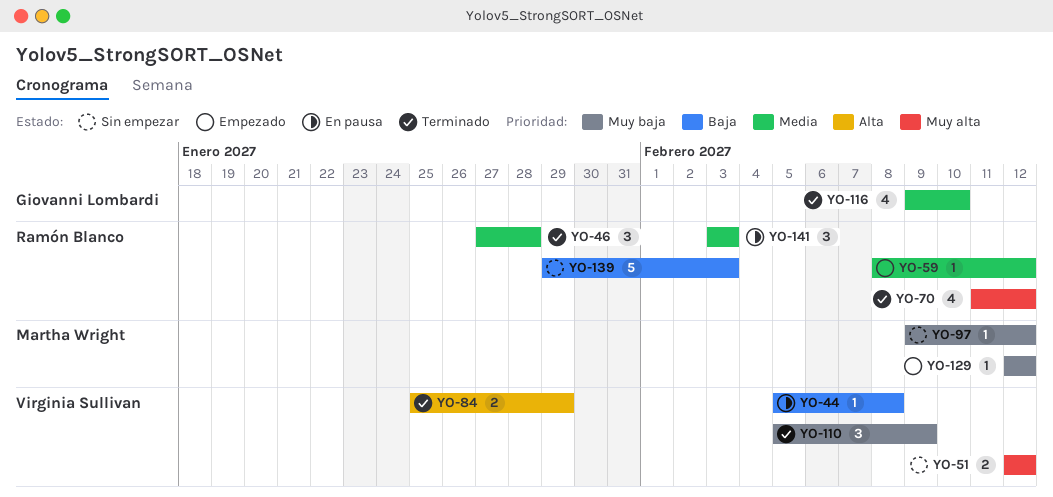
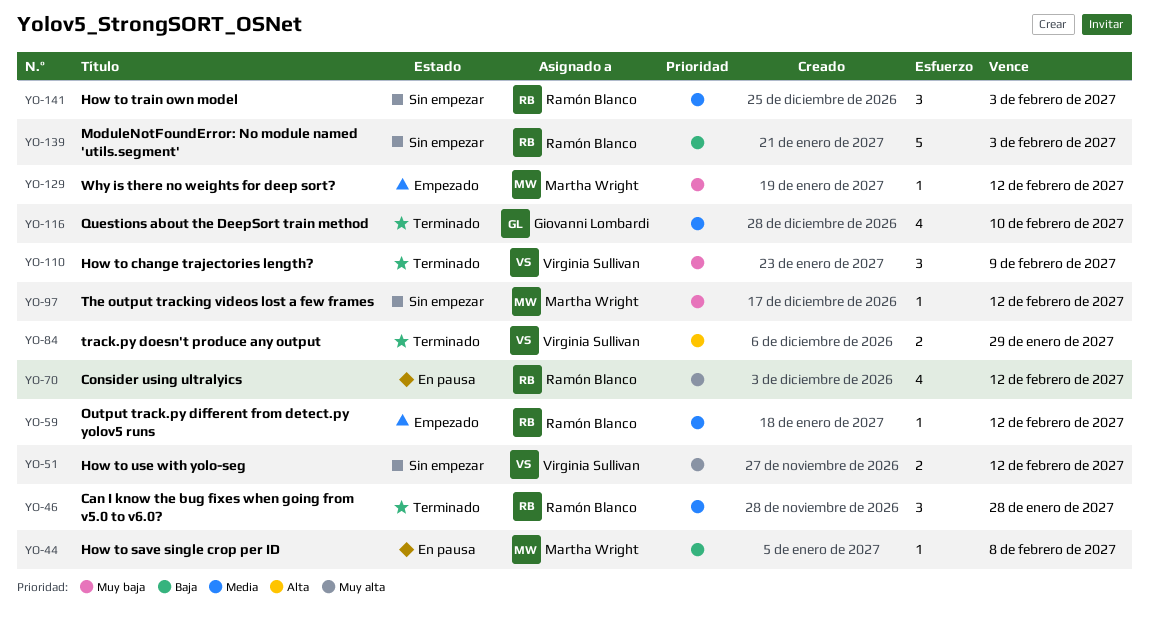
YO-44, owner: Virginia Sullivan -> Martha Wright
YO-70, status: Terminado -> En pausa
YO-141, status: En pausa -> Sin empezar

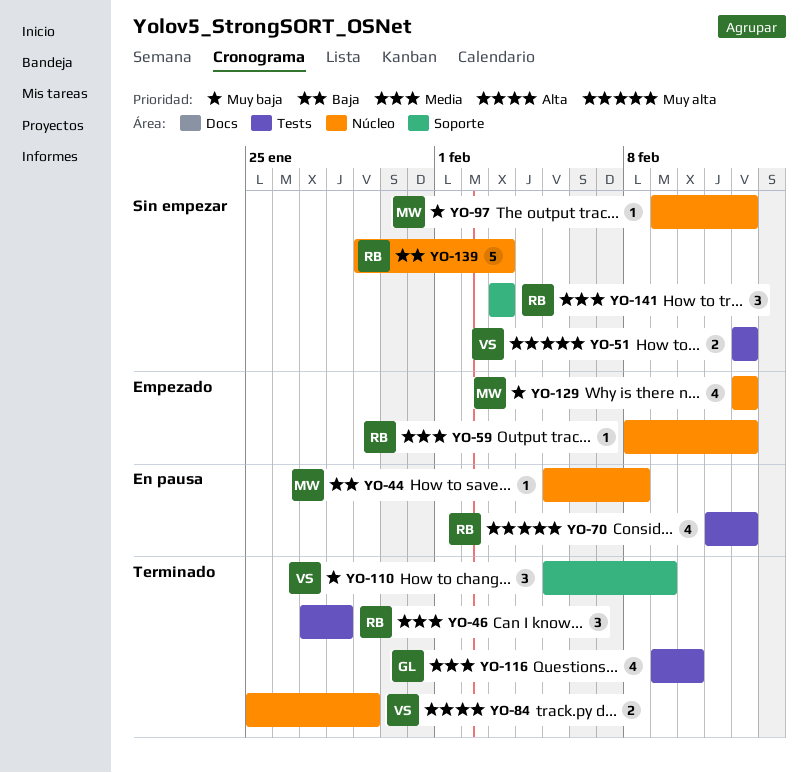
YO-129, estimate: 1 -> 4

